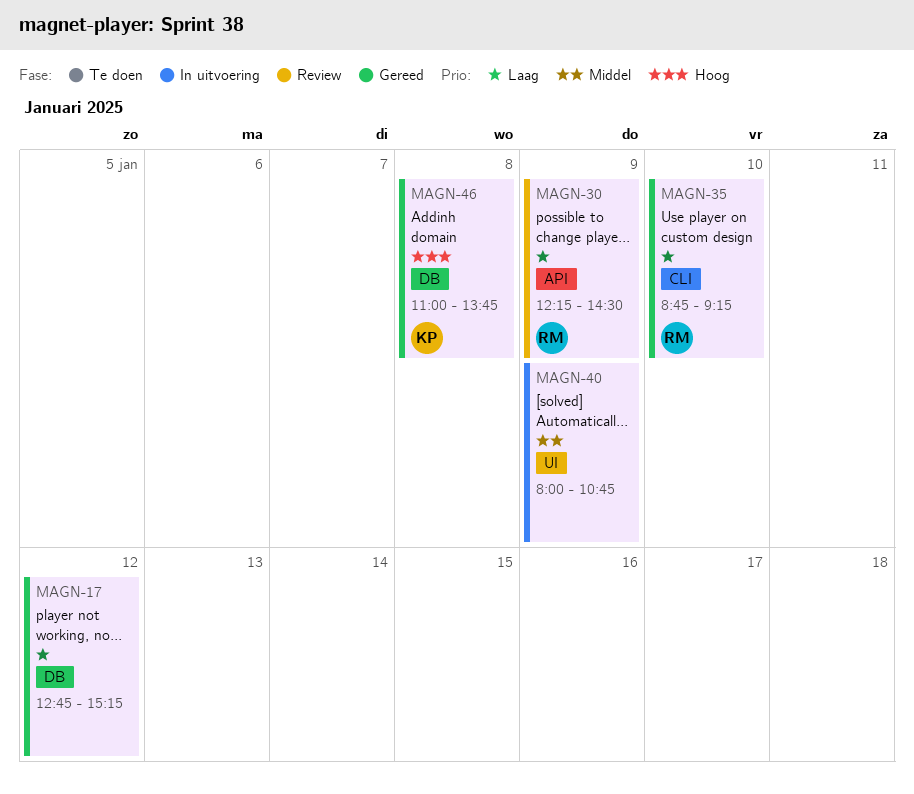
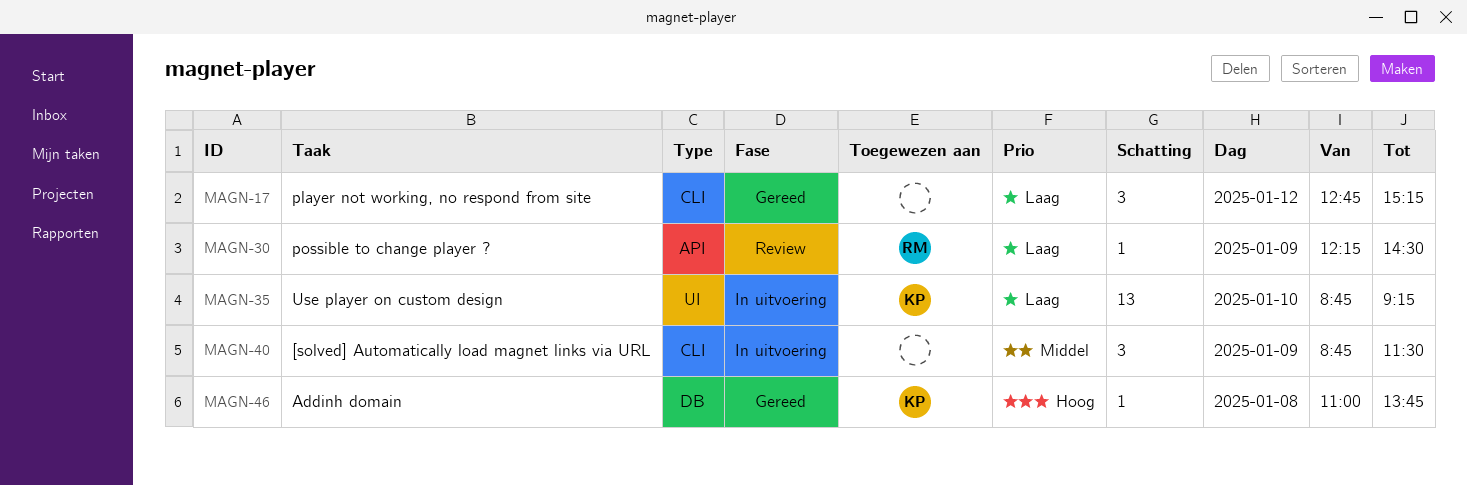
MAGN-17, label: DB -> CLI
MAGN-35, status: Gereed -> In uitvoering
MAGN-35, owner: RM -> KP
MAGN-35, label: CLI -> UI
MAGN-40, label: UI -> CLI
MAGN-40, begins: 08:00 -> 08:45
MAGN-40, ends: 10:45 -> 11:30

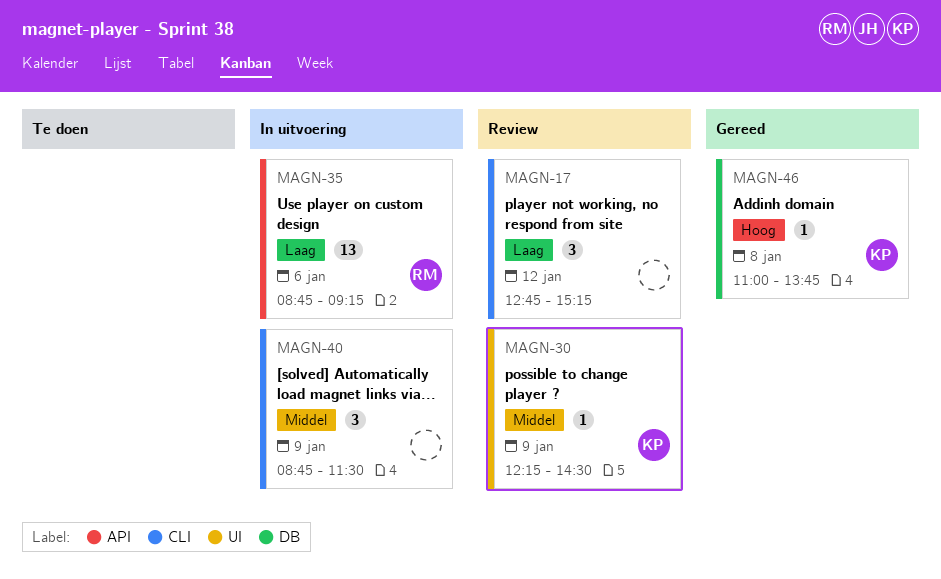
MAGN-17, status: Gereed -> Review
MAGN-30, owner: RM -> KP
MAGN-30, priority: Laag -> Middel
MAGN-30, label: API -> UI
MAGN-35, owner: KP -> RM
MAGN-35, label: UI -> API
MAGN-35, day: Jan 10 -> Jan 6

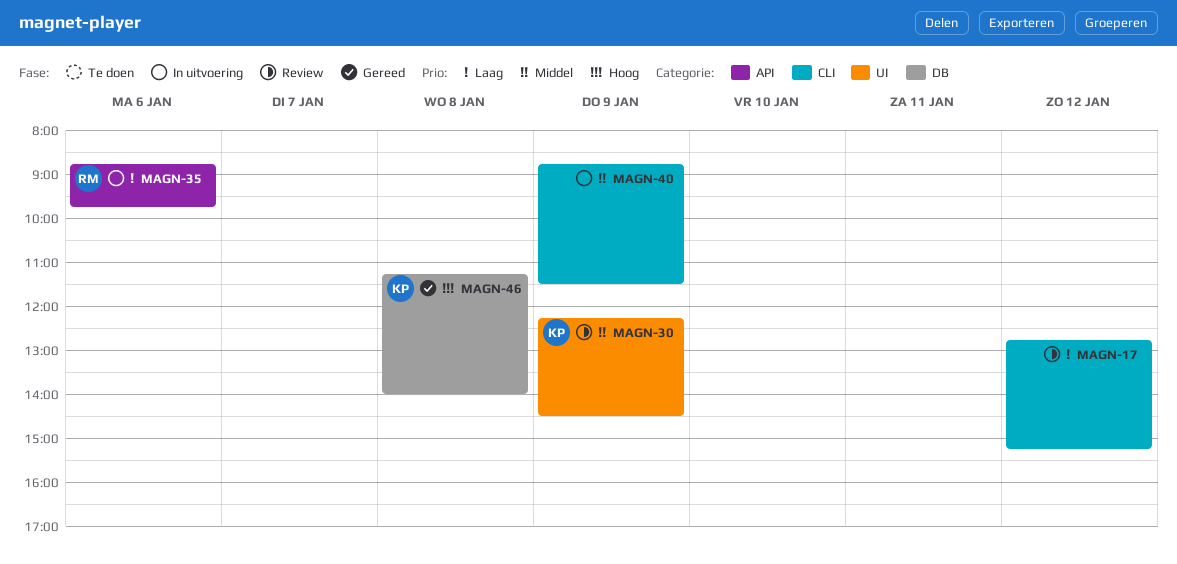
MAGN-35, ends: 09:15 -> 09:45
MAGN-46, begins: 11:00 -> 11:15
MAGN-46, ends: 13:45 -> 14:00

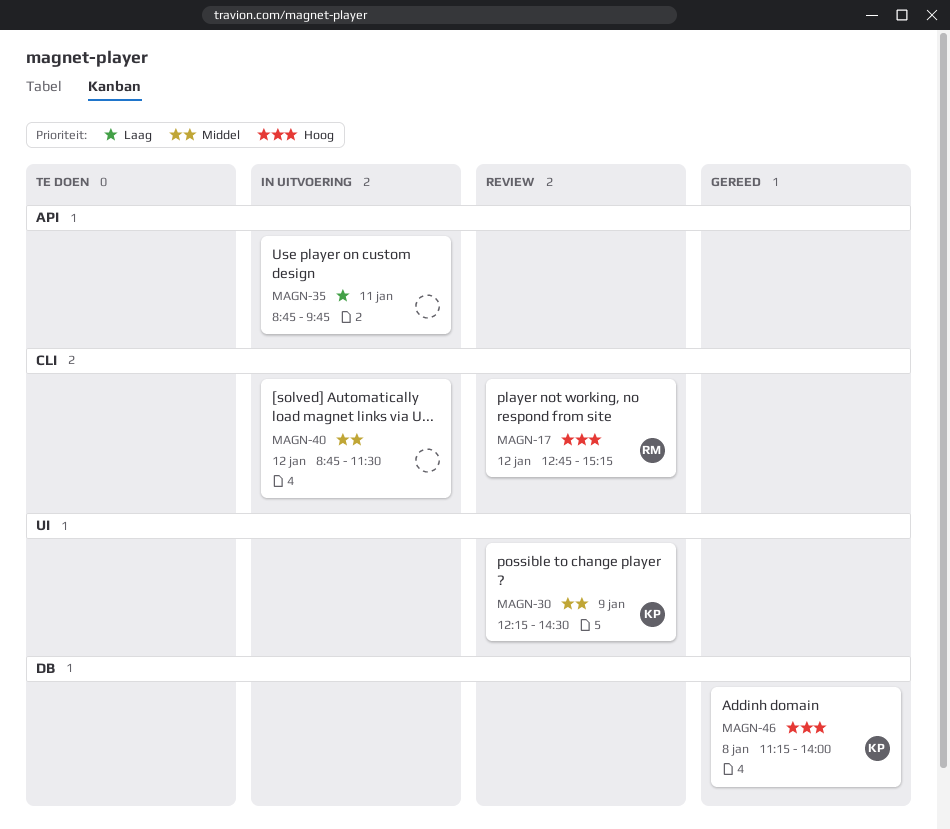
MAGN-17, owner: none -> RM
MAGN-17, priority: Laag -> Hoog
MAGN-35, owner: RM -> none
MAGN-35, day: Jan 6 -> Jan 11
MAGN-40, day: Jan 9 -> Jan 12

